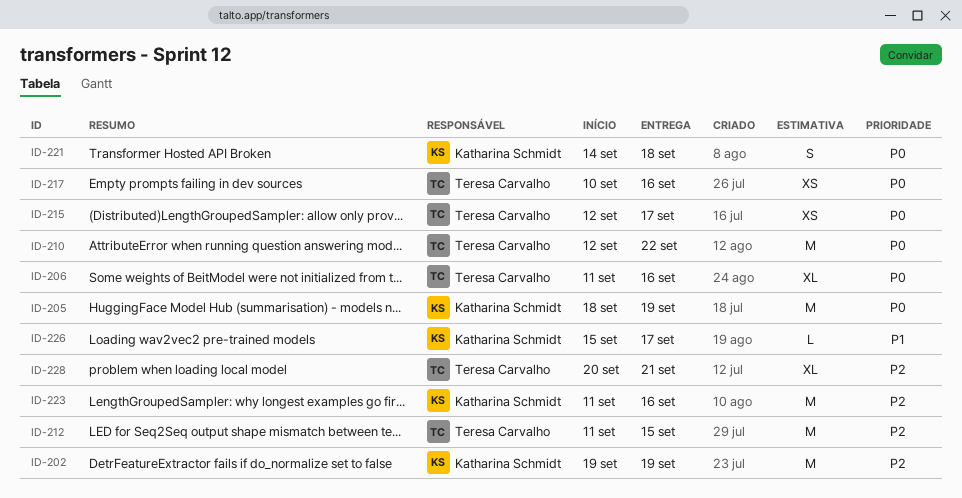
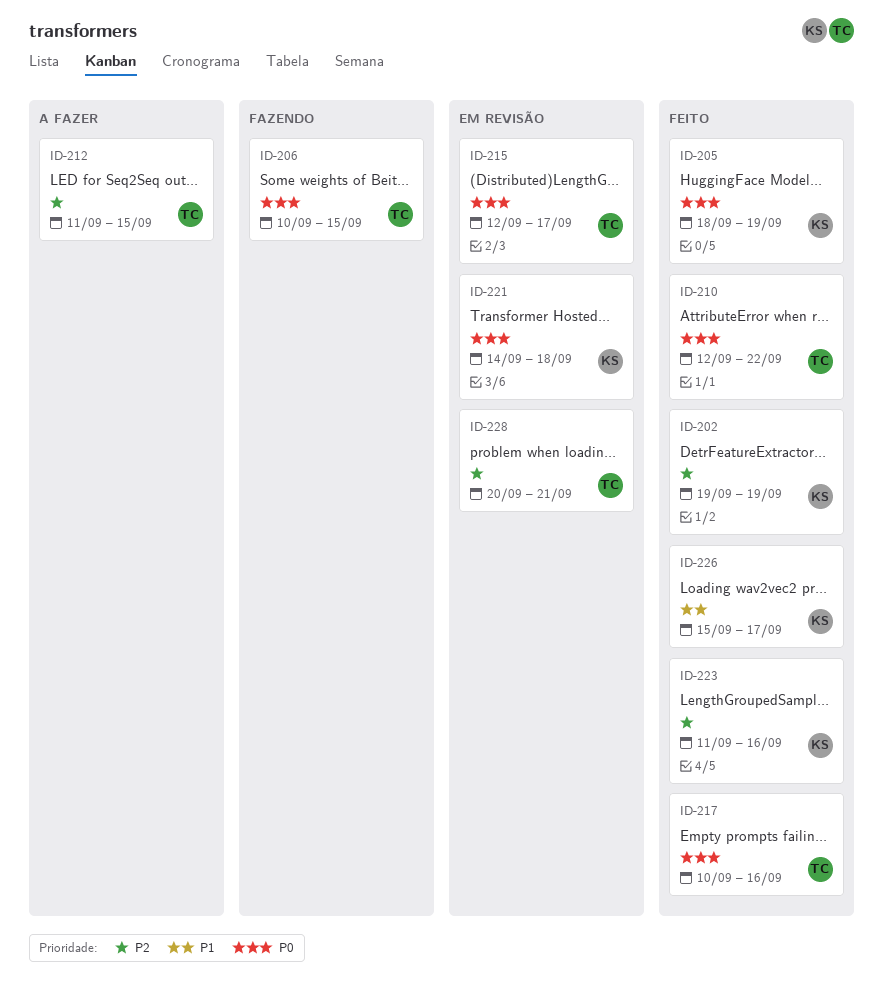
ID-206, start: Sep 11 -> Sep 10
ID-206, due: Sep 16 -> Sep 15

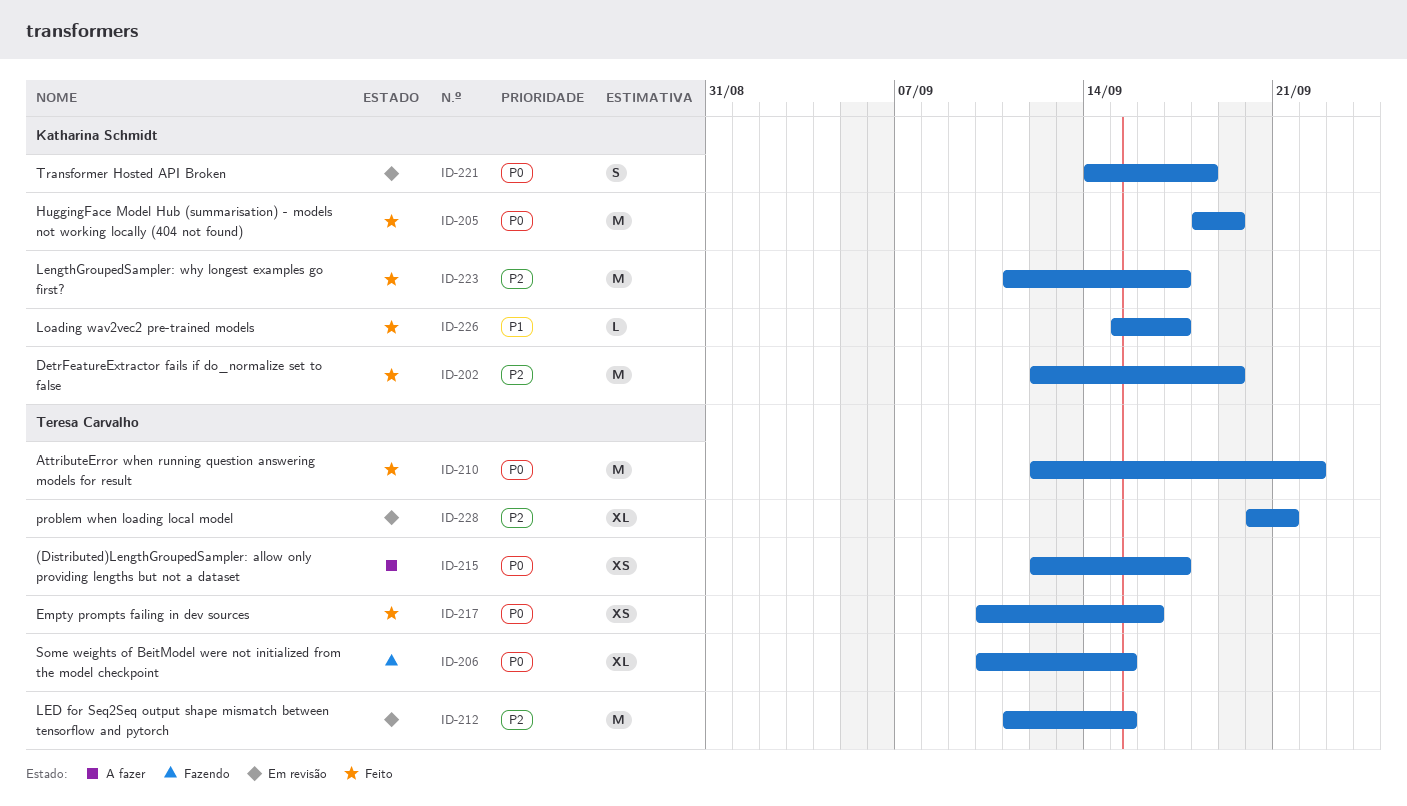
ID-202, start: Sep 19 -> Sep 12
ID-212, status: A fazer -> Em revisão
ID-215, status: Em revisão -> A fazer
ID-223, due: Sep 16 -> Sep 17

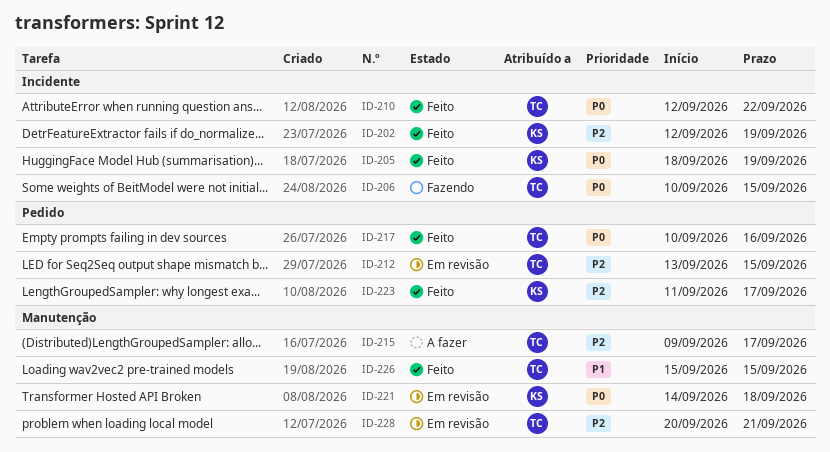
ID-212, start: Sep 11 -> Sep 13
ID-215, priority: P0 -> P2
ID-215, start: Sep 12 -> Sep 9
ID-226, owner: Katharina Schmidt -> Teresa Carvalho
ID-226, due: Sep 17 -> Sep 15

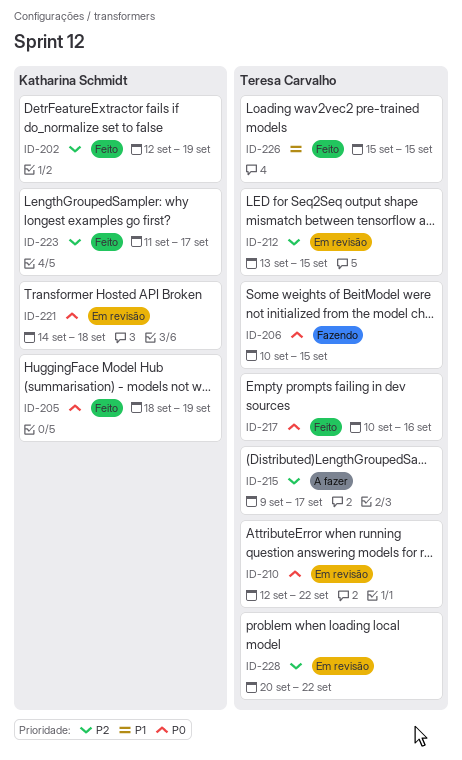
ID-210, status: Feito -> Em revisão
ID-228, due: Sep 21 -> Sep 22

